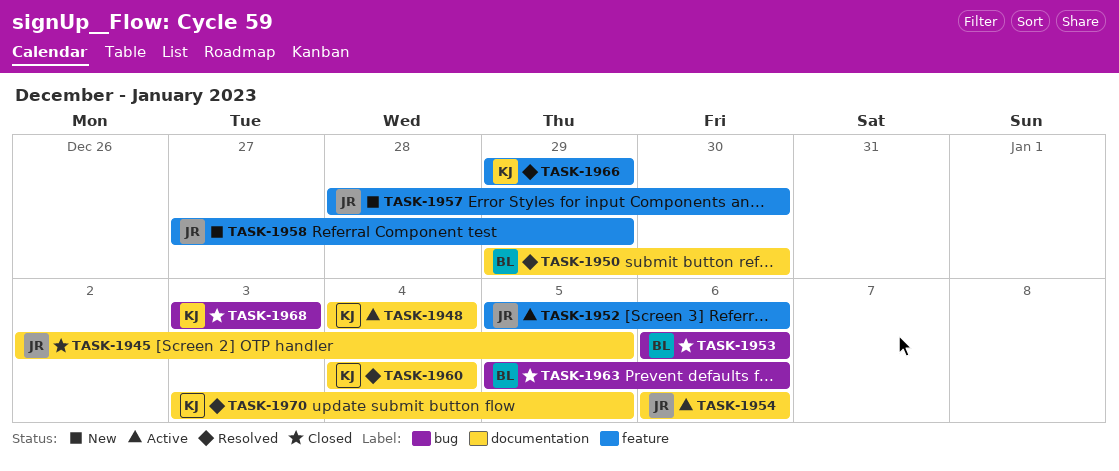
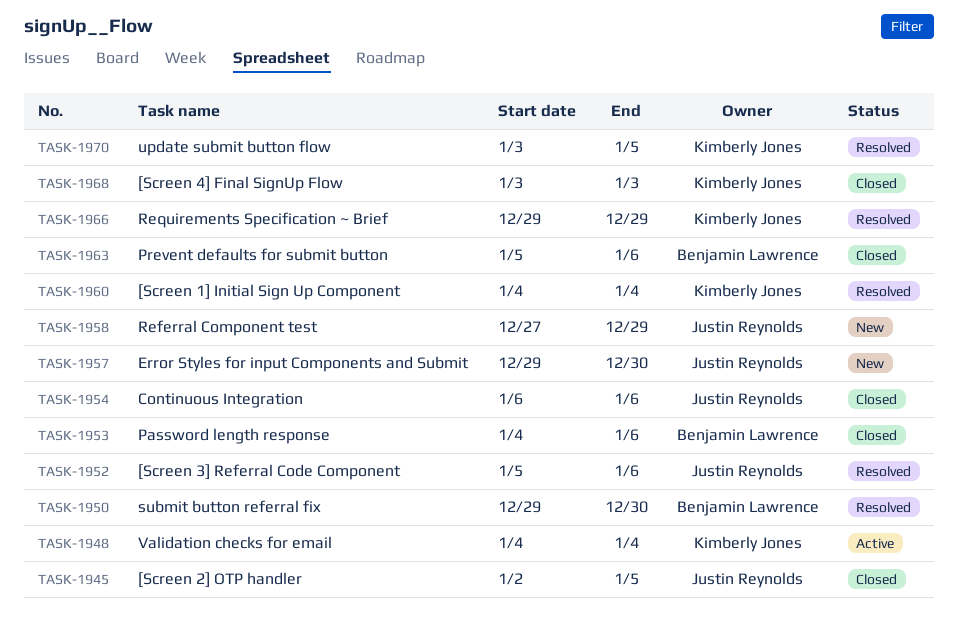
TASK-1952, status: Active -> Resolved
TASK-1953, start: Jan 6 -> Jan 4
TASK-1954, status: Active -> Closed
TASK-1957, start: Dec 28 -> Dec 29

